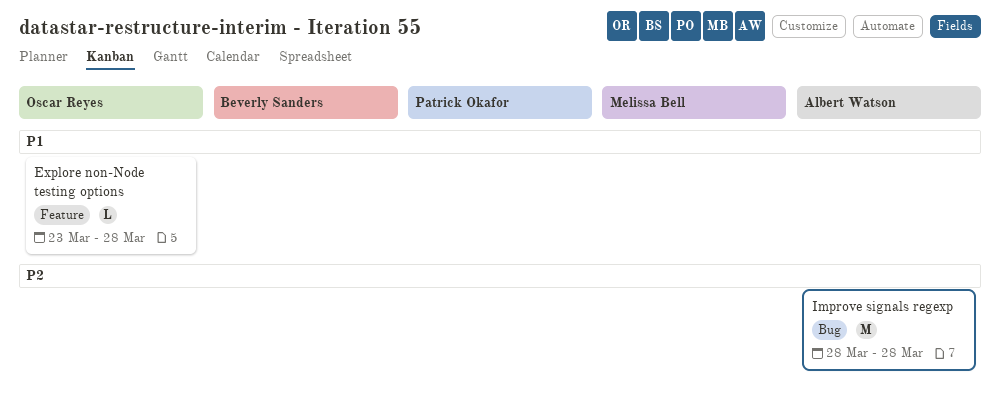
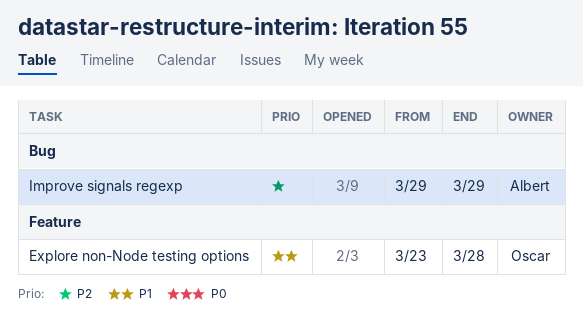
Improve signals regexp, start: Mar 28 -> Mar 29
Improve signals regexp, due: Mar 28 -> Mar 29

